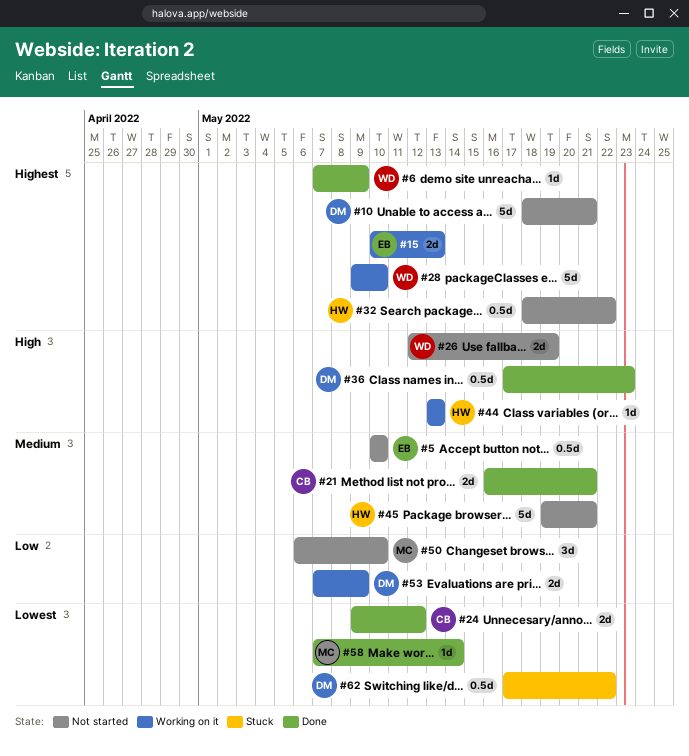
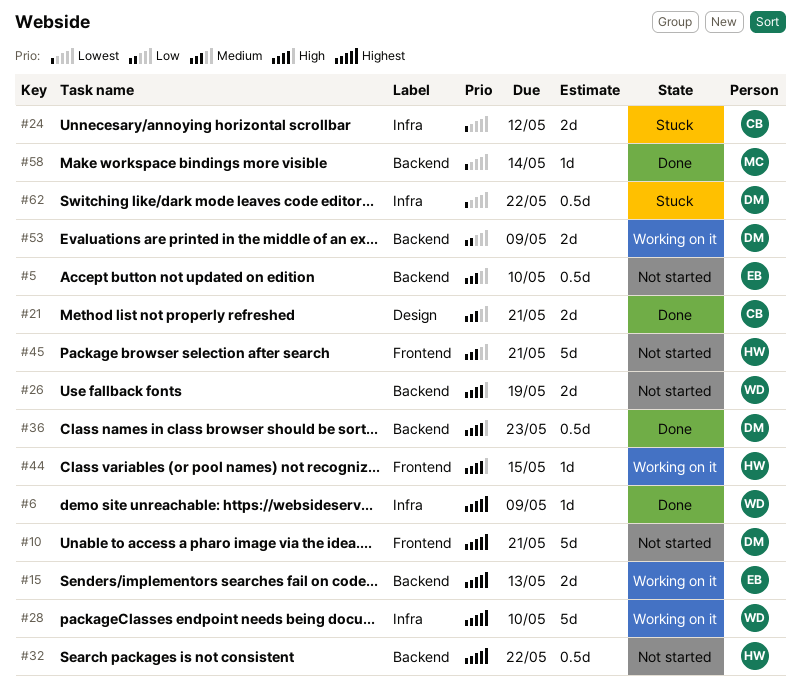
#24, status: Done -> Stuck
#44, due: May 13 -> May 15
#50: present -> none

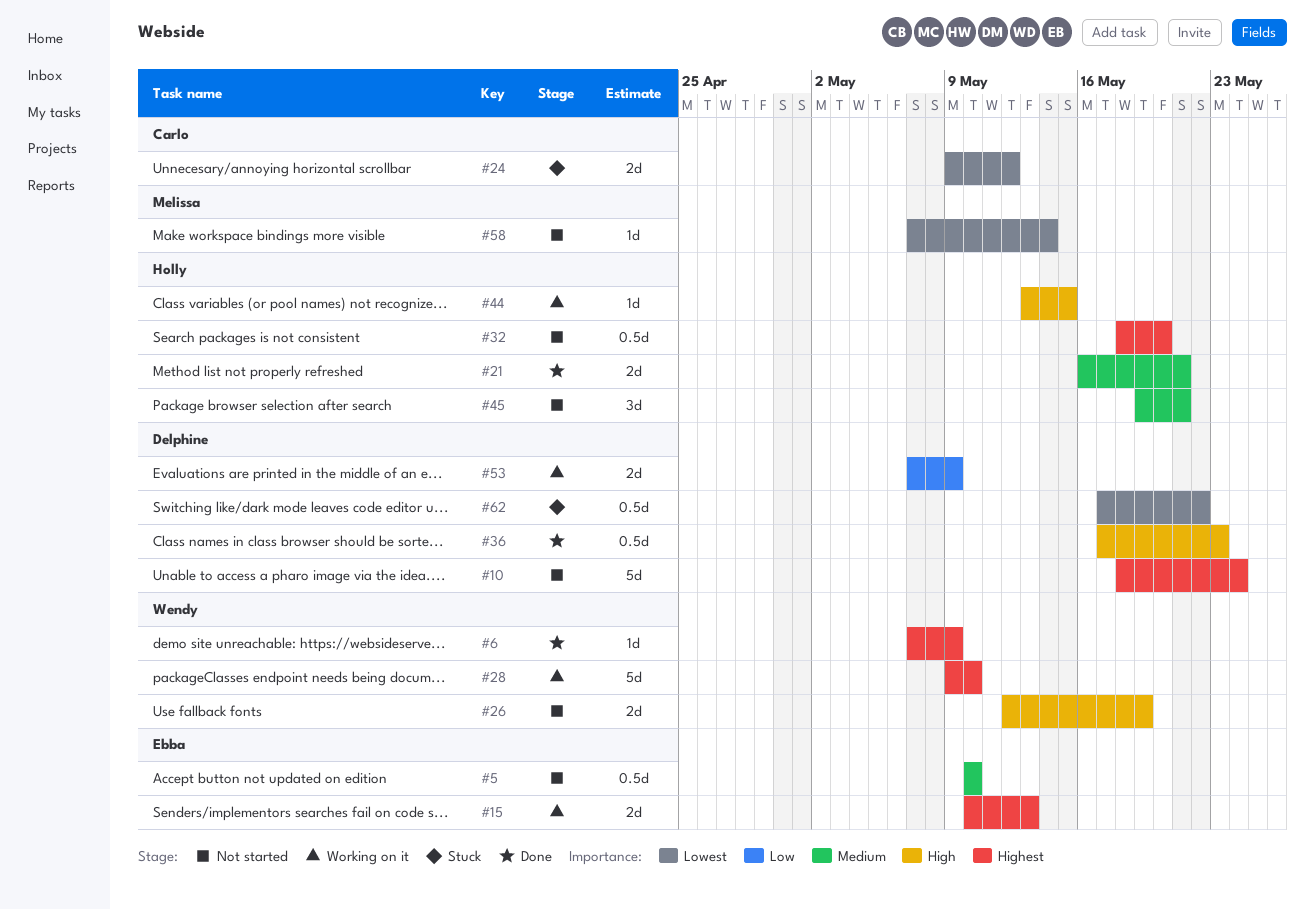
#10, due: May 21 -> May 24
#21, owner: Carlo -> Holly
#32, due: May 22 -> May 20
#45, estimate: 5d -> 3d
#58, status: Done -> Not started

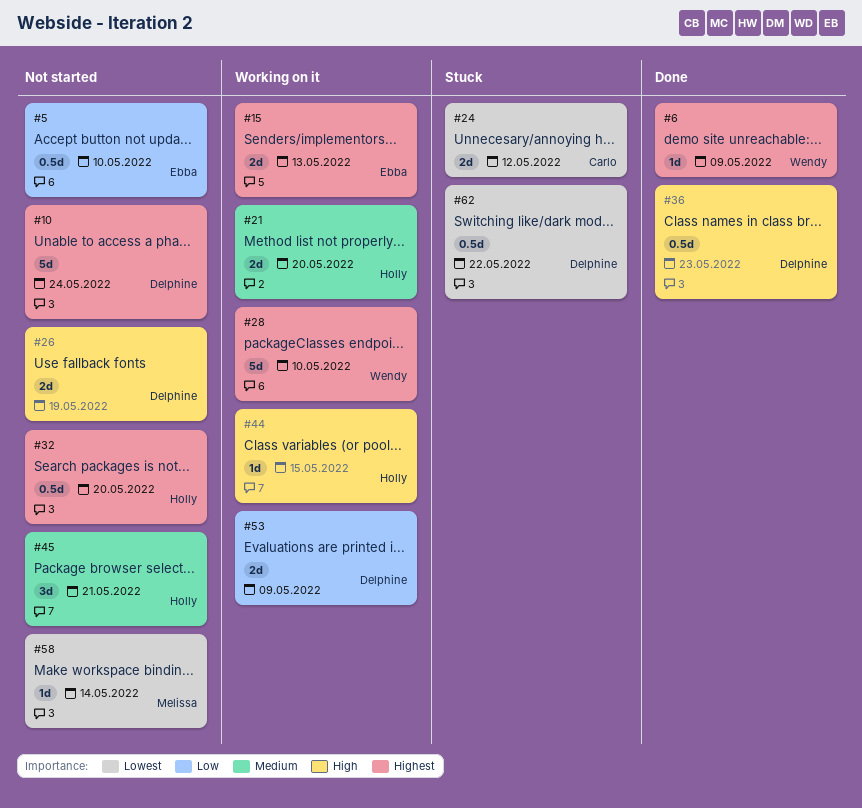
#5, priority: Medium -> Low
#21, status: Done -> Working on it
#21, due: May 21 -> May 20
#26, owner: Wendy -> Delphine

